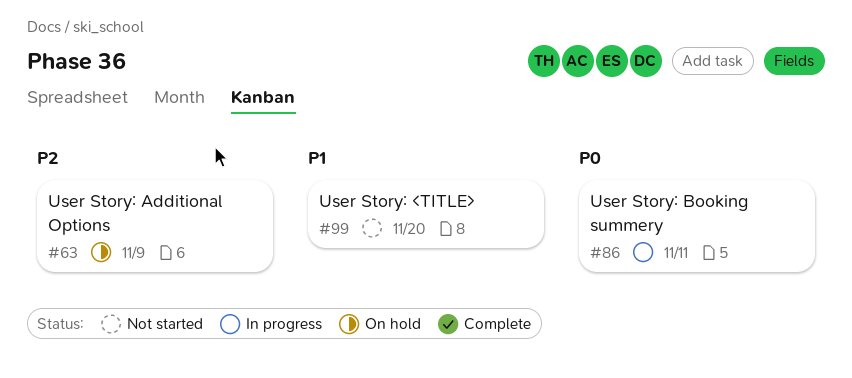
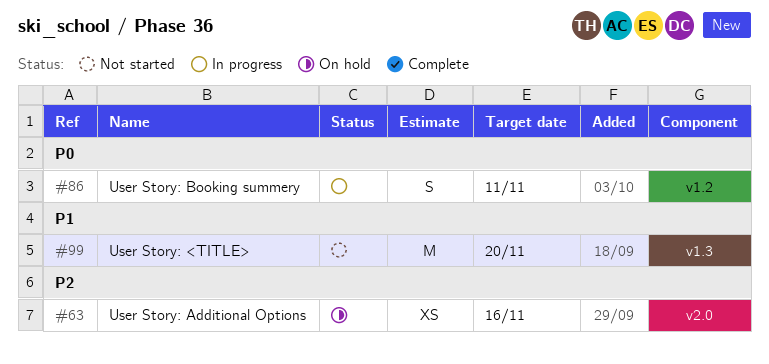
#63, due: Nov 9 -> Nov 16

